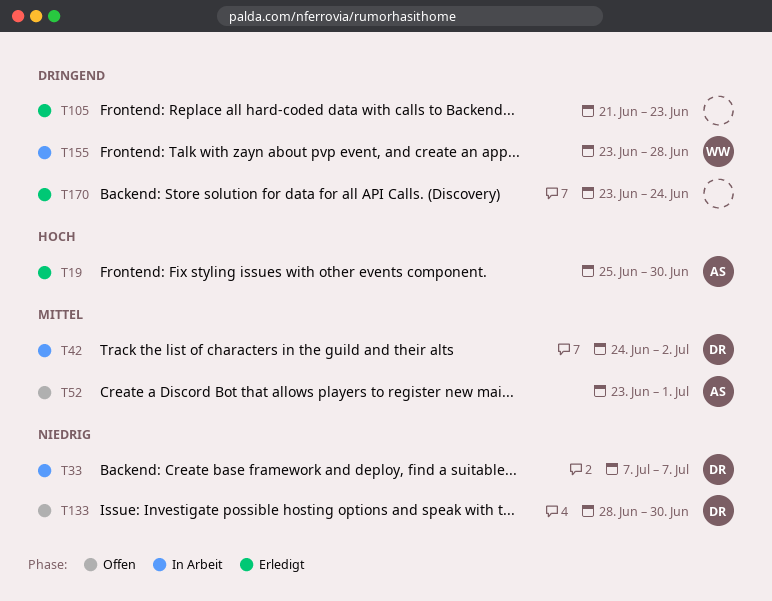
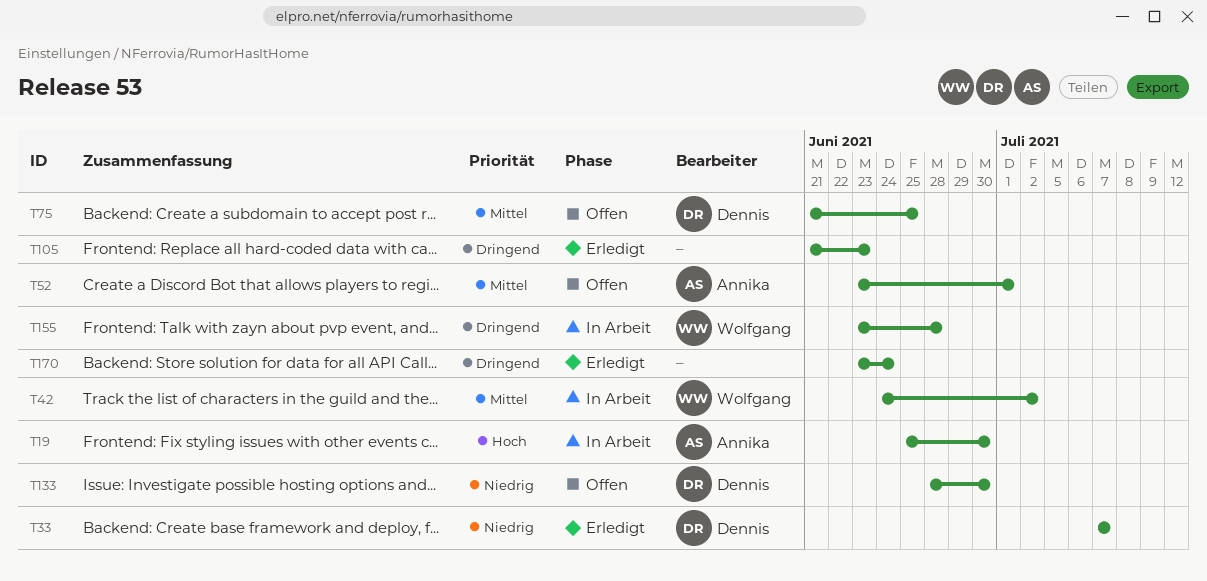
T19, status: Erledigt -> In Arbeit
T33, status: In Arbeit -> Erledigt
T42, owner: Dennis -> Wolfgang
T75: none -> present

